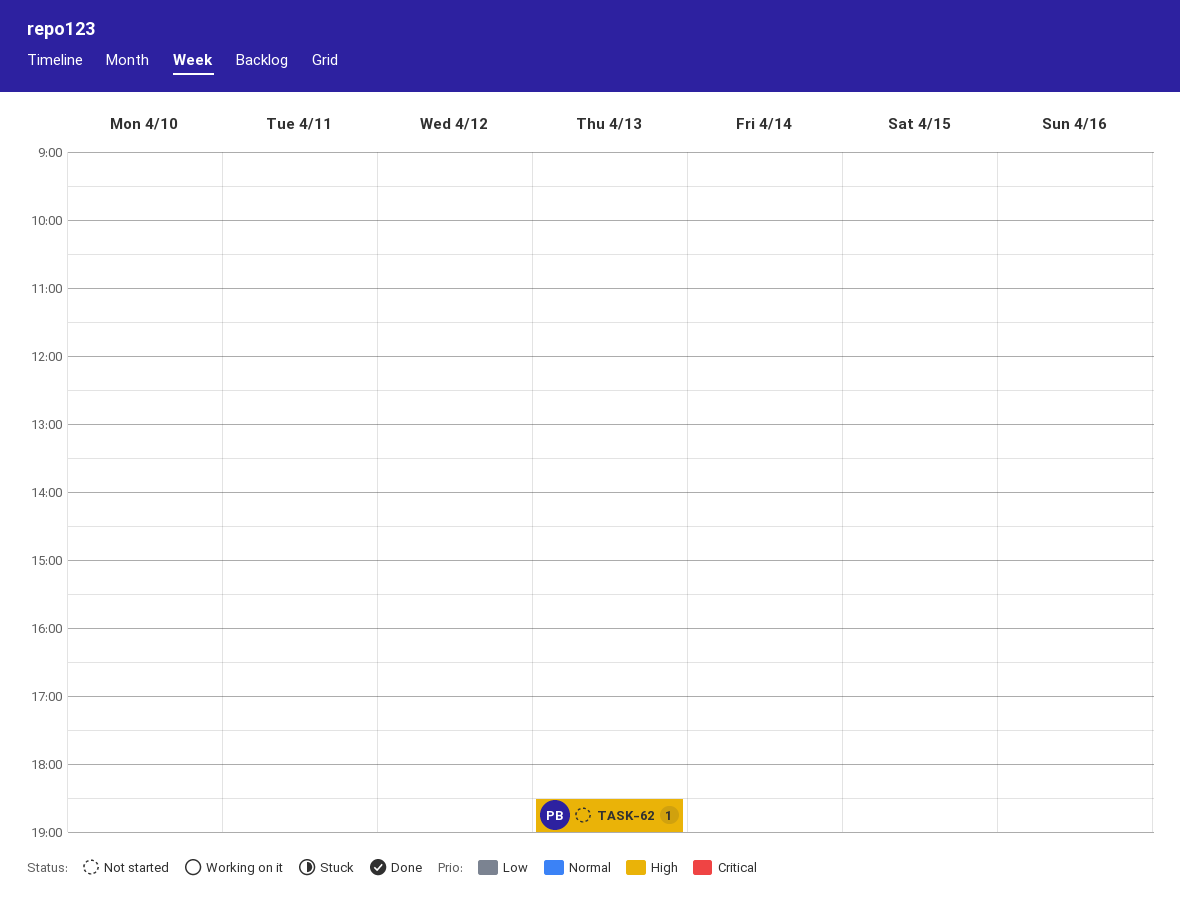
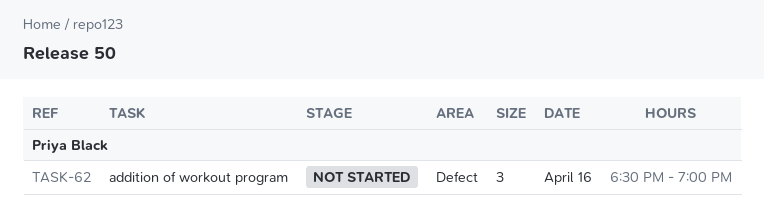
TASK-62, estimate: 1 -> 3
TASK-62, day: Apr 13 -> Apr 16

